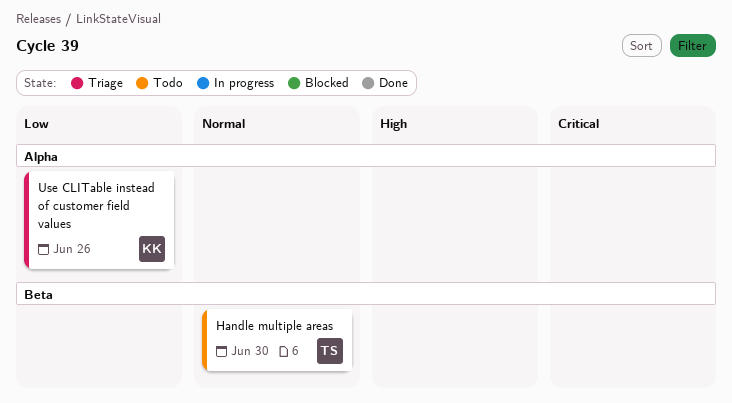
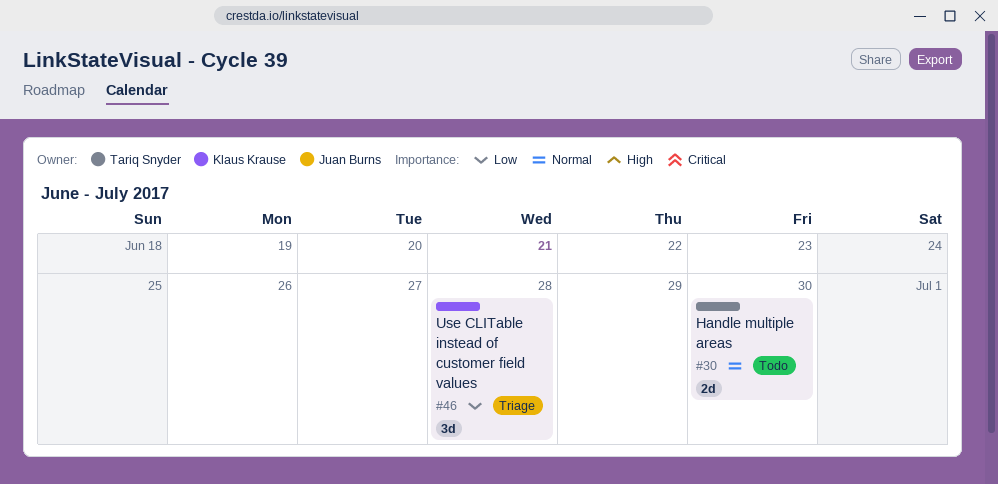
Use CLITable instead of customer field values, due: Jun 26 -> Jun 28

